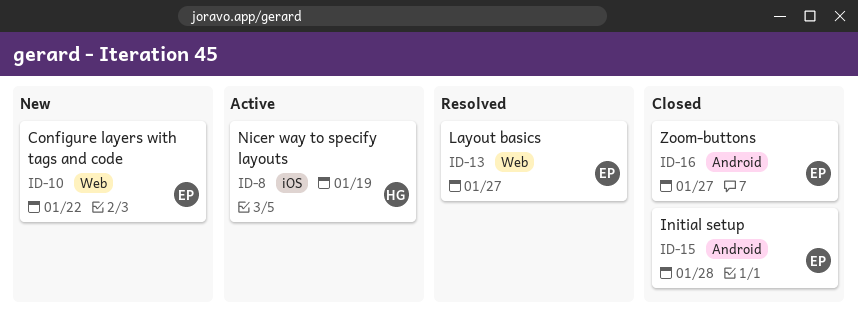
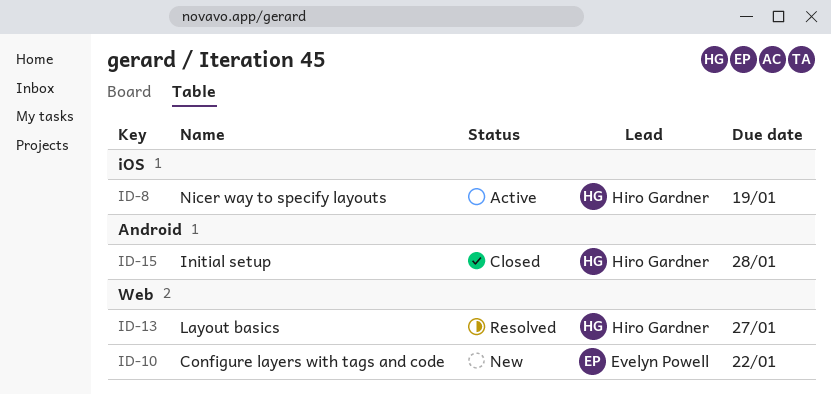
ID-13, owner: Evelyn Powell -> Hiro Gardner
ID-15, owner: Evelyn Powell -> Hiro Gardner
ID-16: present -> none

